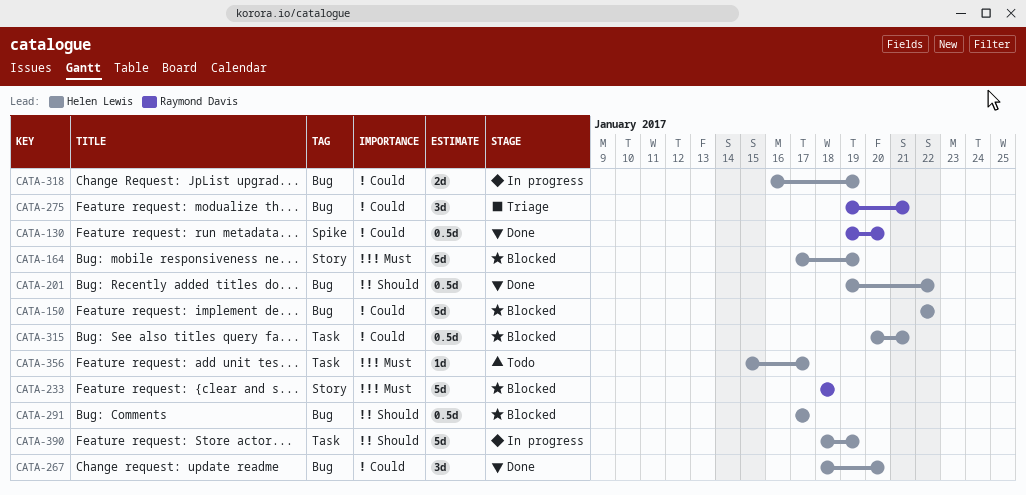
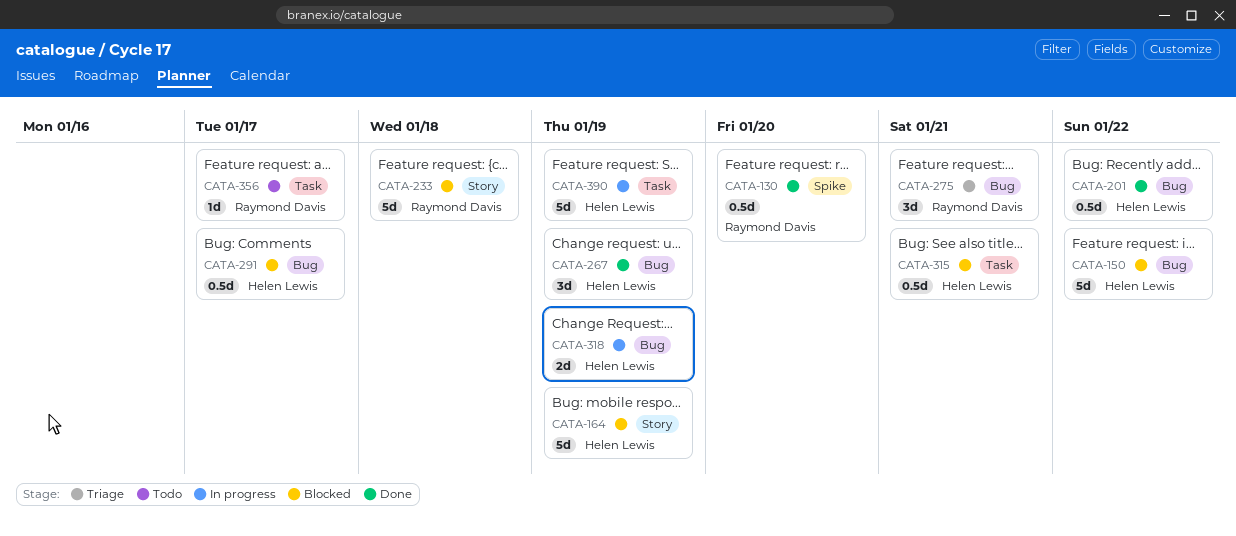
CATA-267, due: Jan 20 -> Jan 19
CATA-356, owner: Helen Lewis -> Raymond Davis

